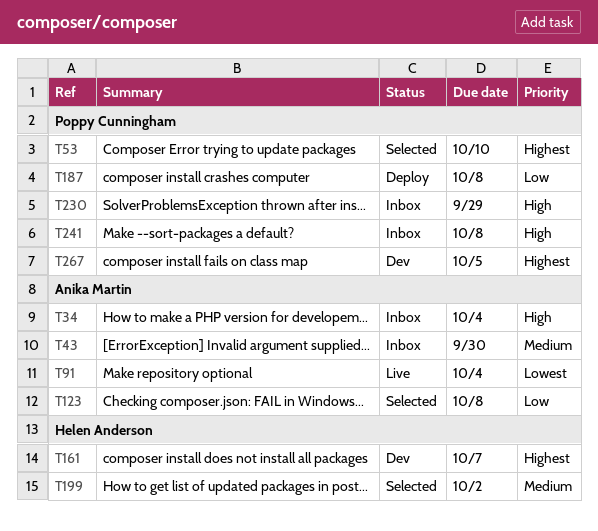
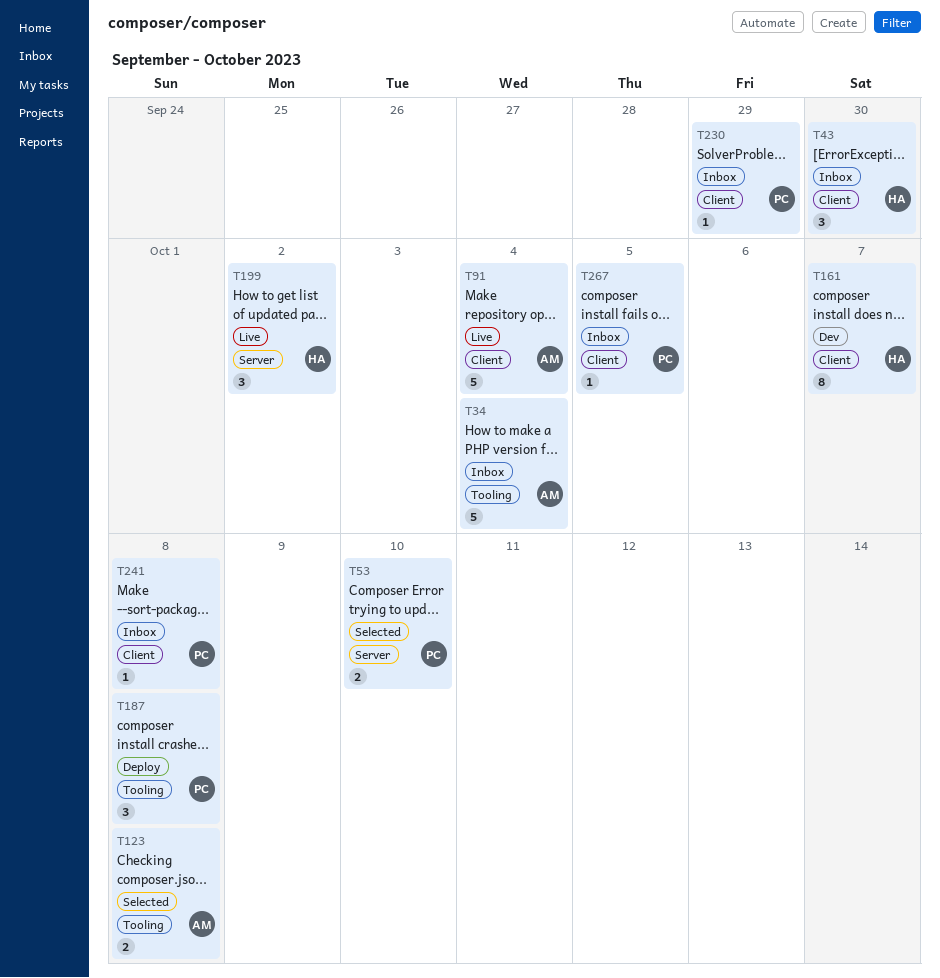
T43, owner: Anika Martin -> Helen Anderson
T199, status: Selected -> Live
T267, status: Dev -> Inbox

